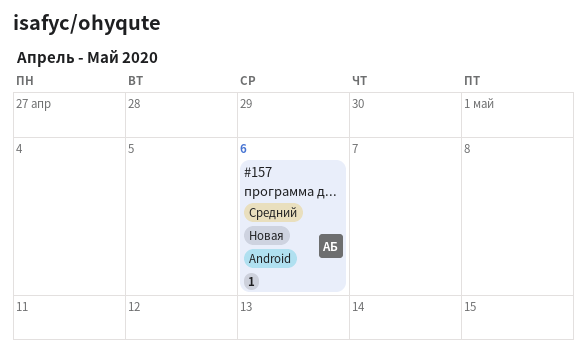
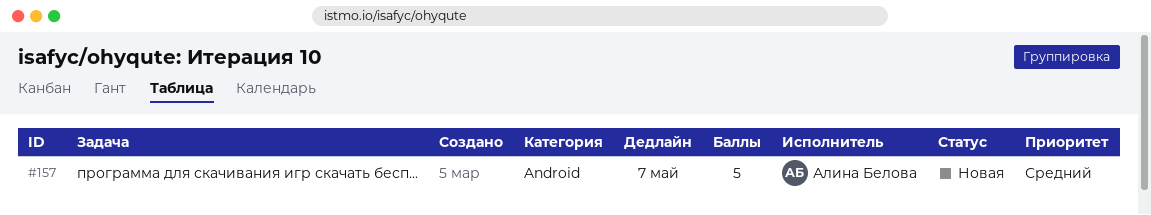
#157, estimate: 1 -> 5
#157, due: May 6 -> May 7

